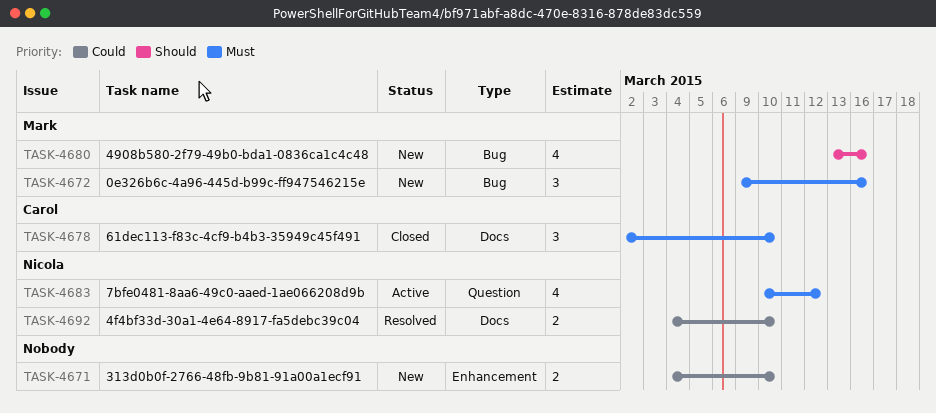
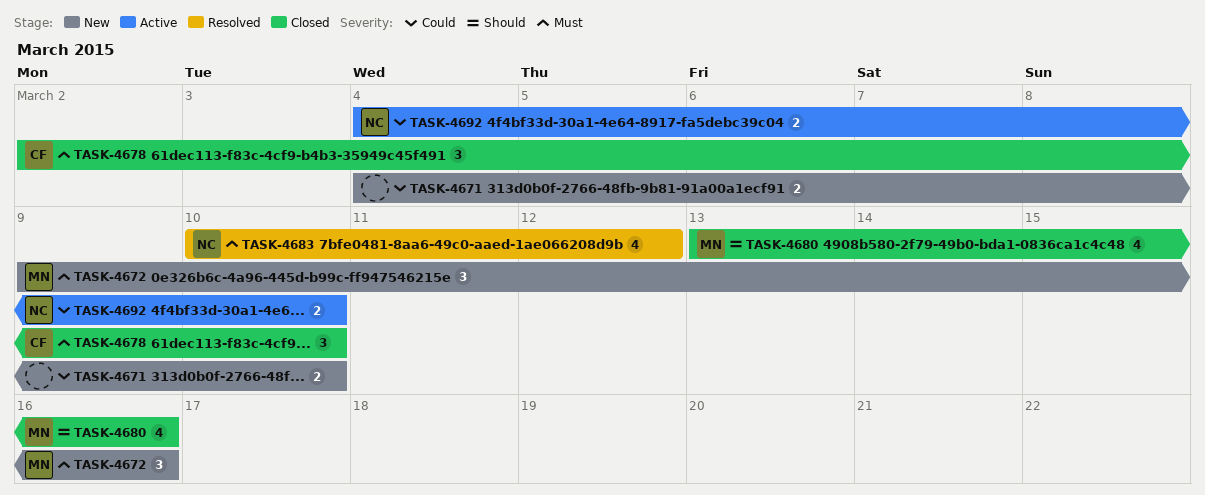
TASK-4680, status: New -> Closed
TASK-4683, status: Active -> Resolved
TASK-4692, status: Resolved -> Active

